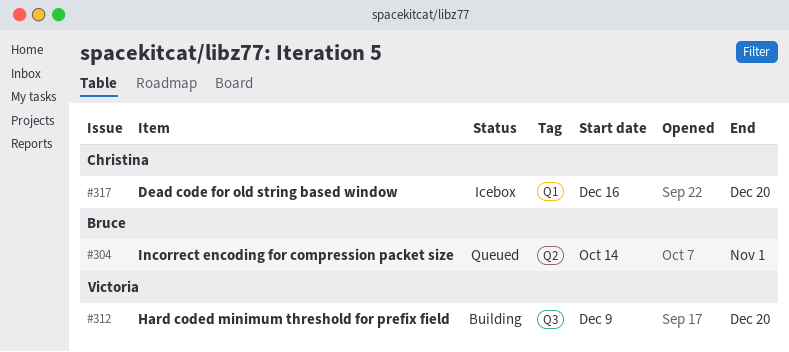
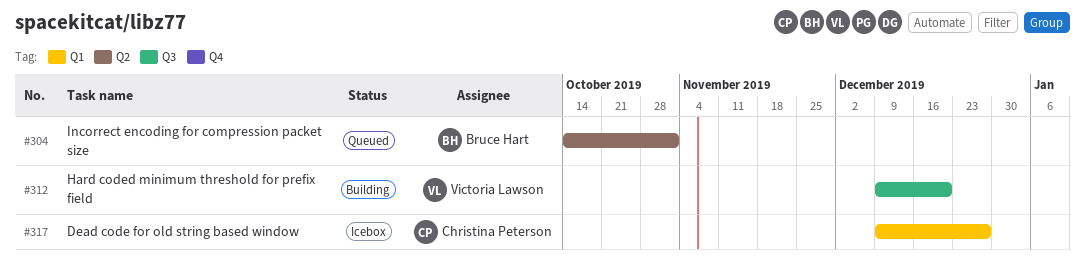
#317, start: Dec 16 -> Dec 9
#317, due: Dec 20 -> Dec 27

